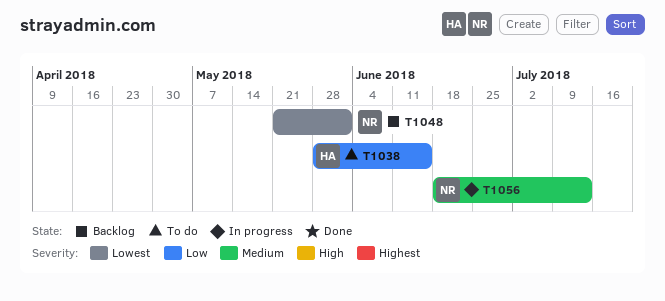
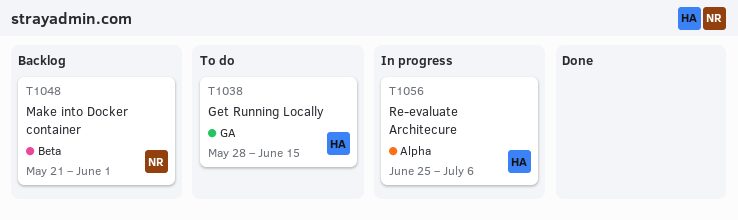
T1056, owner: NR -> HA
T1056, start: Jun 18 -> Jun 25
T1056, due: Jul 13 -> Jul 6

